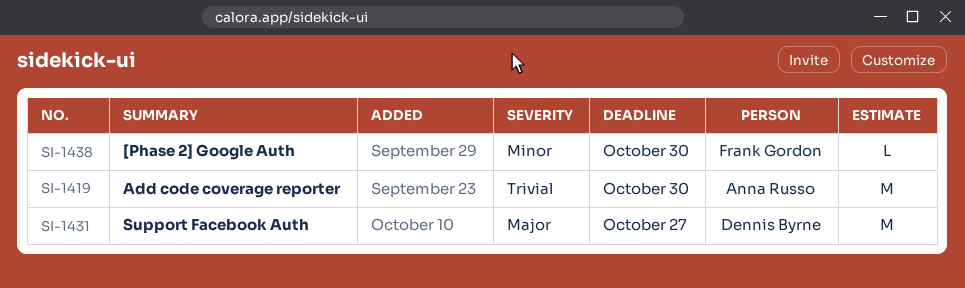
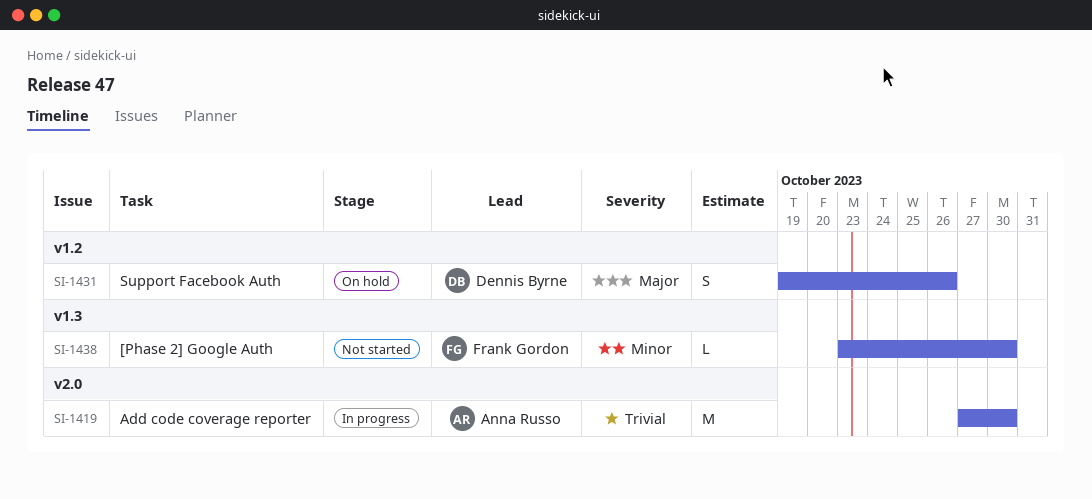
SI-1431, estimate: M -> S
SI-1431, due: Oct 27 -> Oct 26

